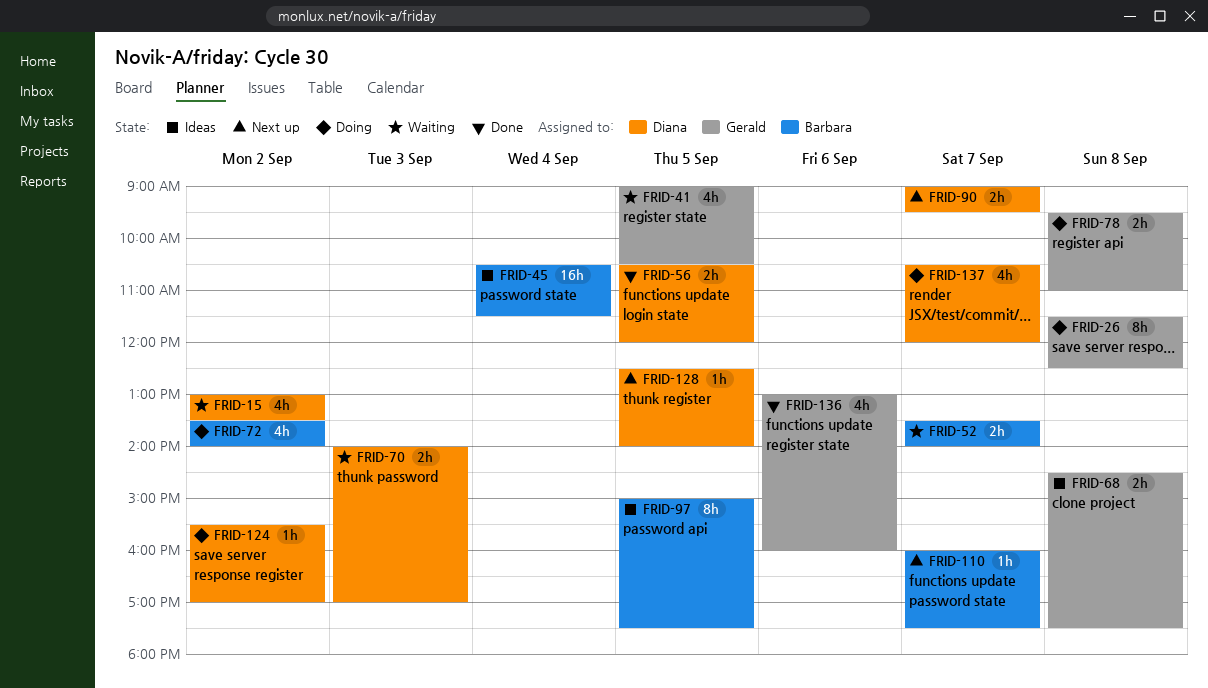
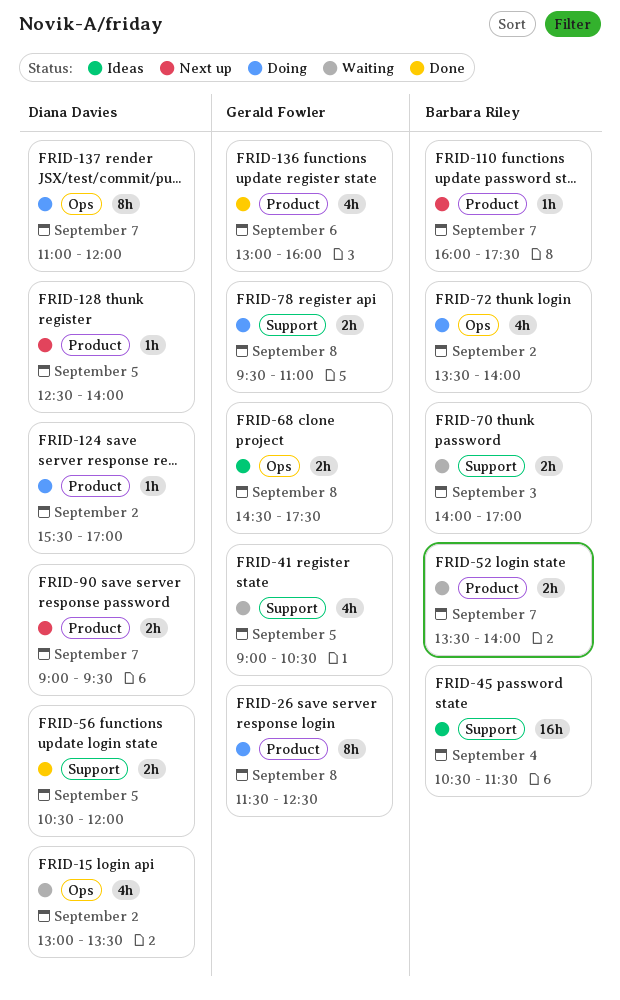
FRID-70, owner: Diana Davies -> Barbara Riley
FRID-97: present -> none
FRID-137, estimate: 4h -> 8h
FRID-137, begins: 10:30 -> 11:00

